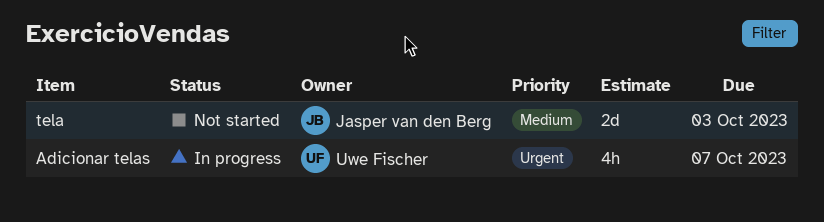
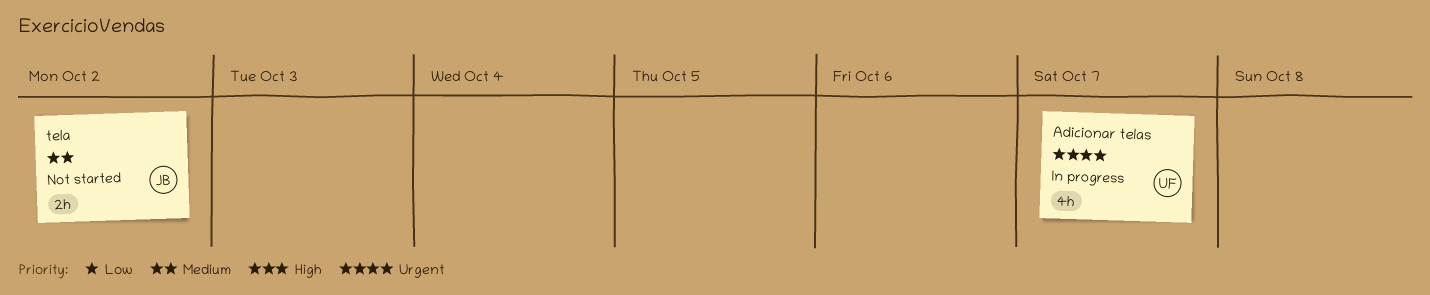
tela, estimate: 2d -> 2h
tela, due: Oct 3 -> Oct 2

